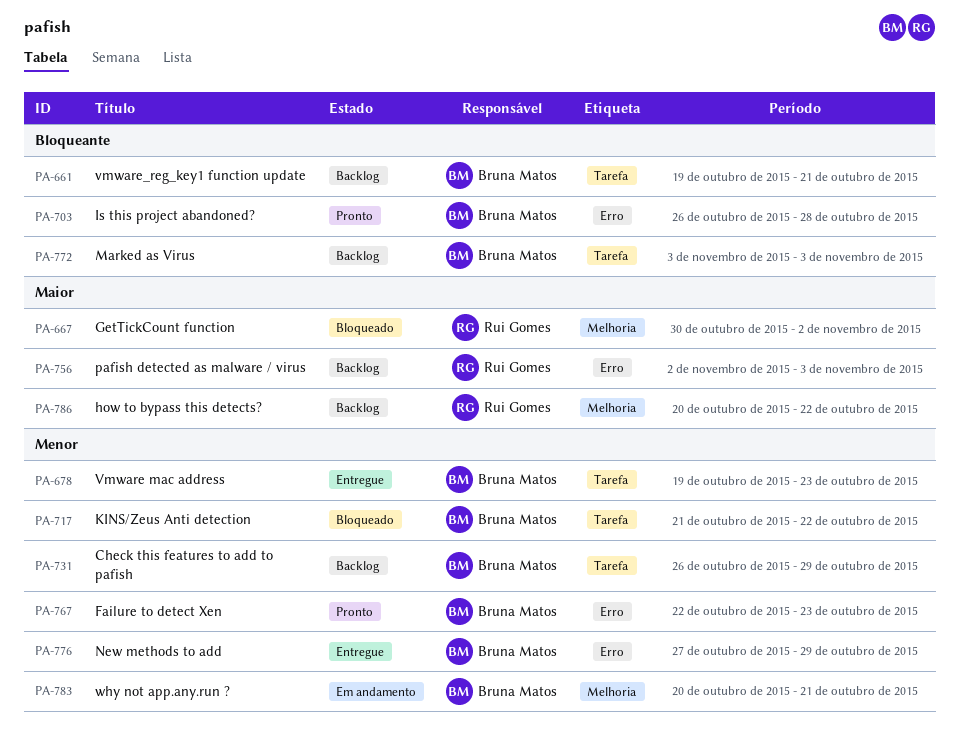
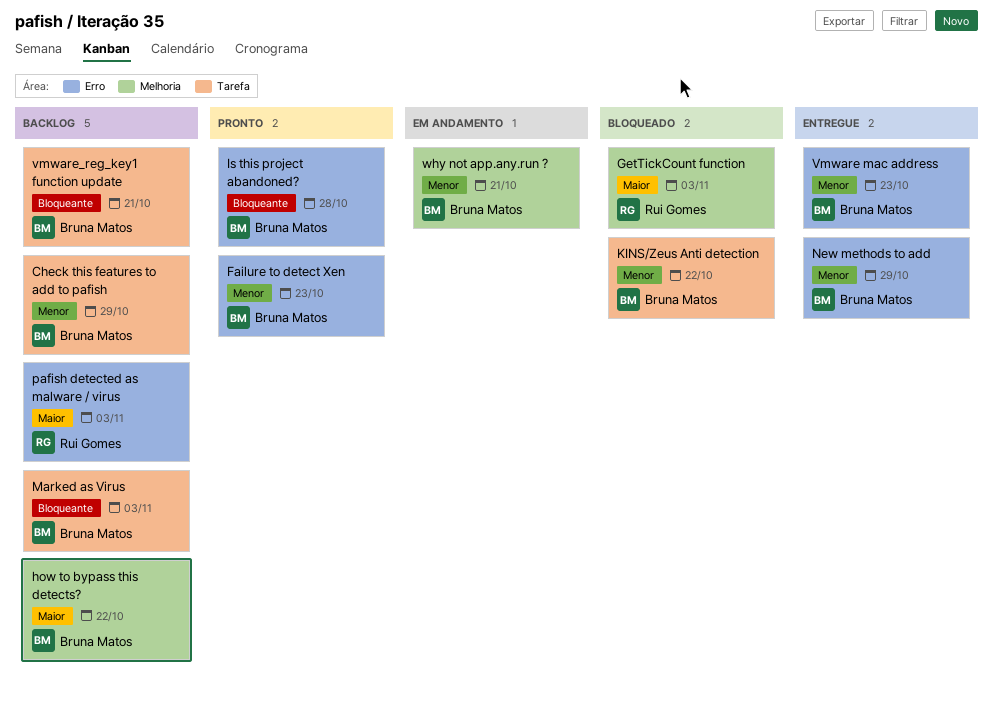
GetTickCount function, due: Nov 2 -> Nov 3
how to bypass this detects?, owner: Rui Gomes -> Bruna Matos
Vmware mac address, label: Tarefa -> Erro

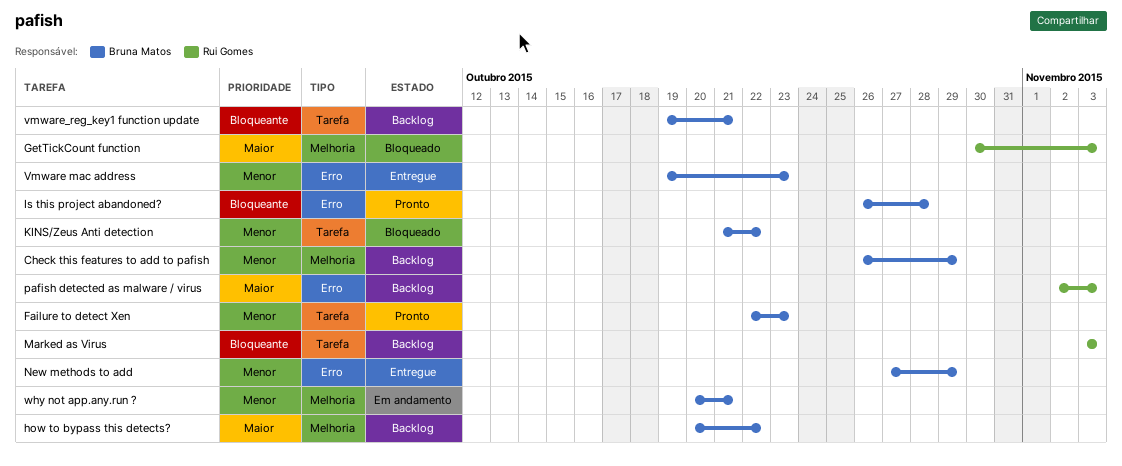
Check this features to add to pafish, label: Tarefa -> Melhoria
Failure to detect Xen, label: Erro -> Tarefa
Marked as Virus, owner: Bruna Matos -> Rui Gomes

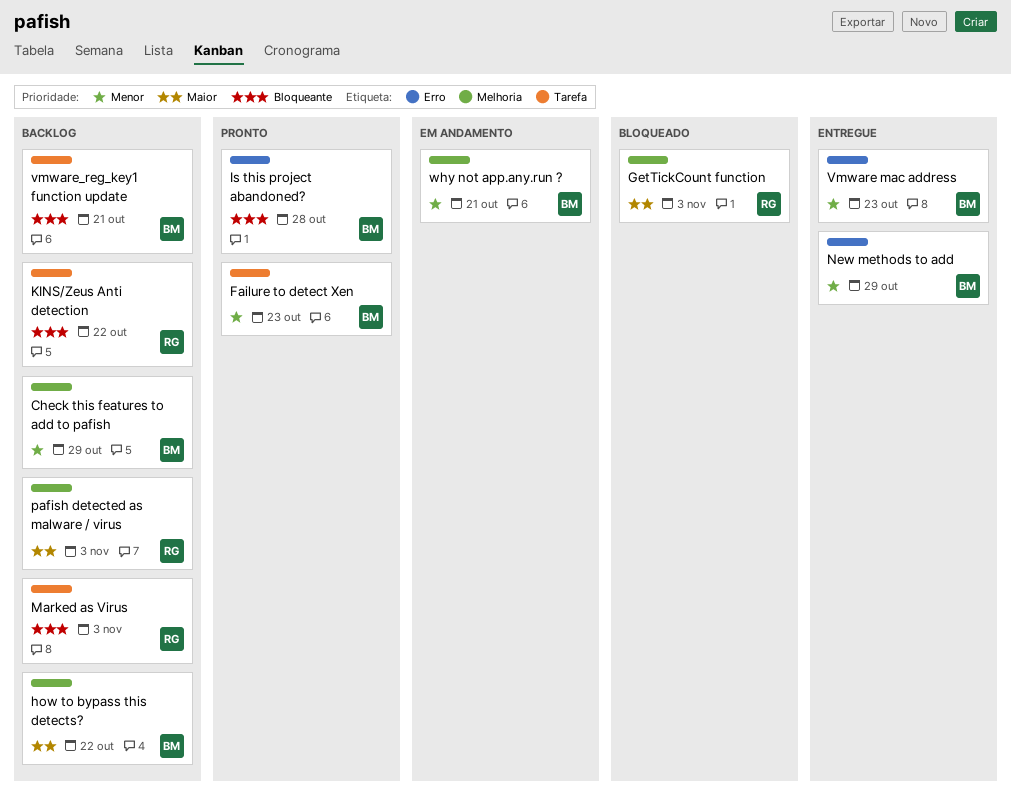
KINS/Zeus Anti detection, status: Bloqueado -> Backlog
KINS/Zeus Anti detection, owner: Bruna Matos -> Rui Gomes
KINS/Zeus Anti detection, priority: Menor -> Bloqueante
pafish detected as malware / virus, label: Erro -> Melhoria

